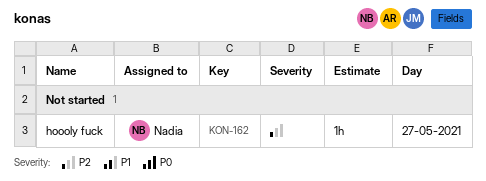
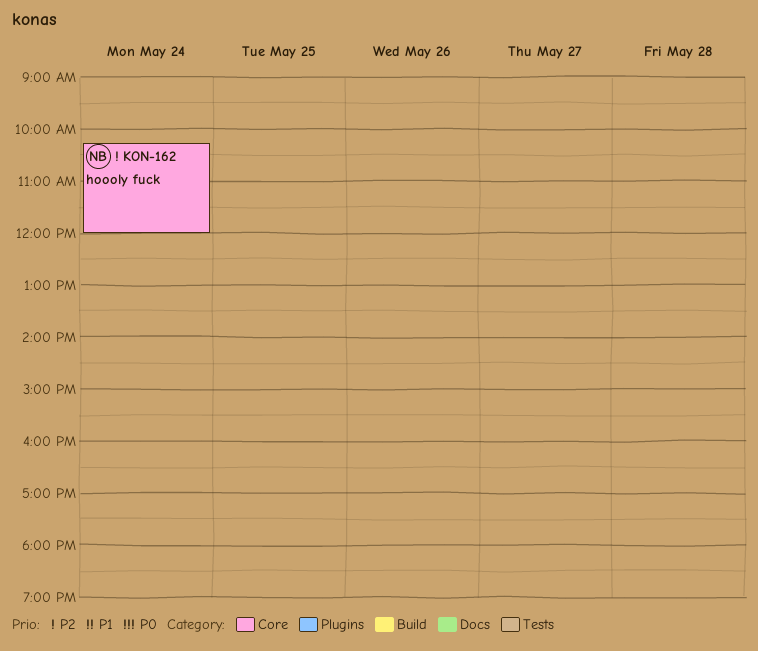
KON-162, day: May 27 -> May 24

